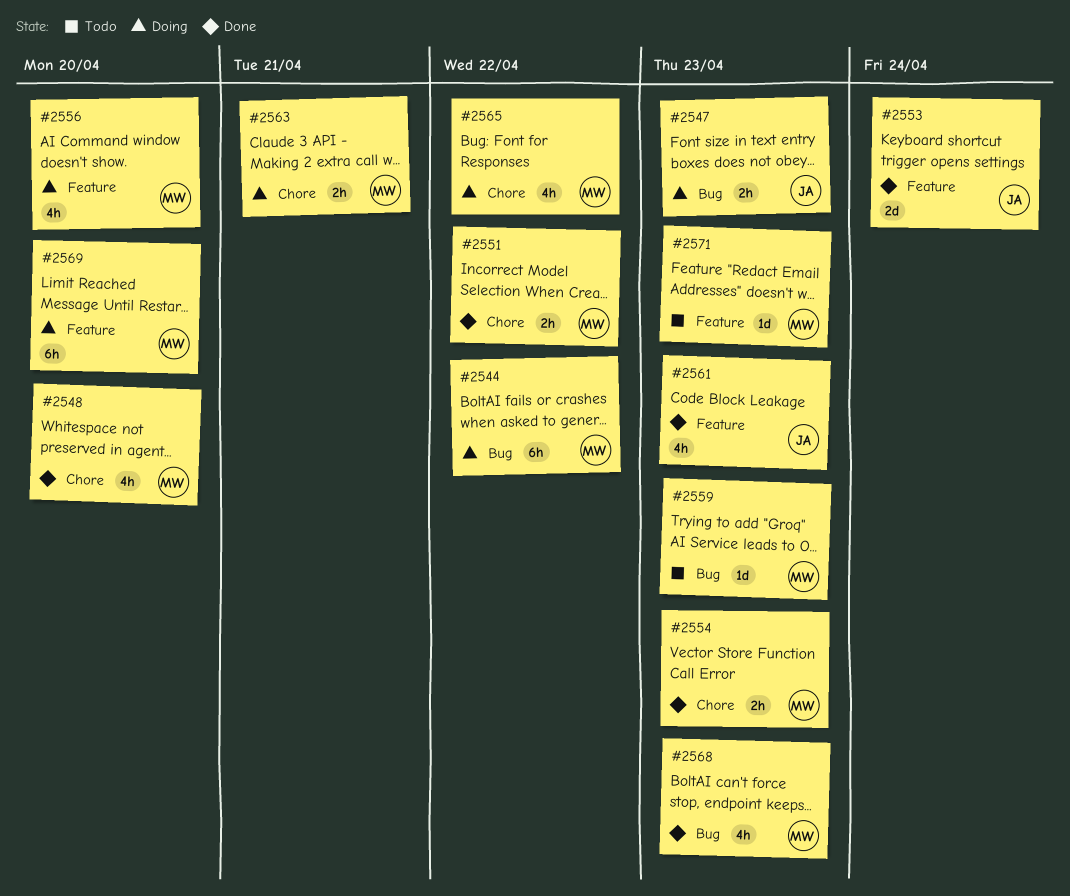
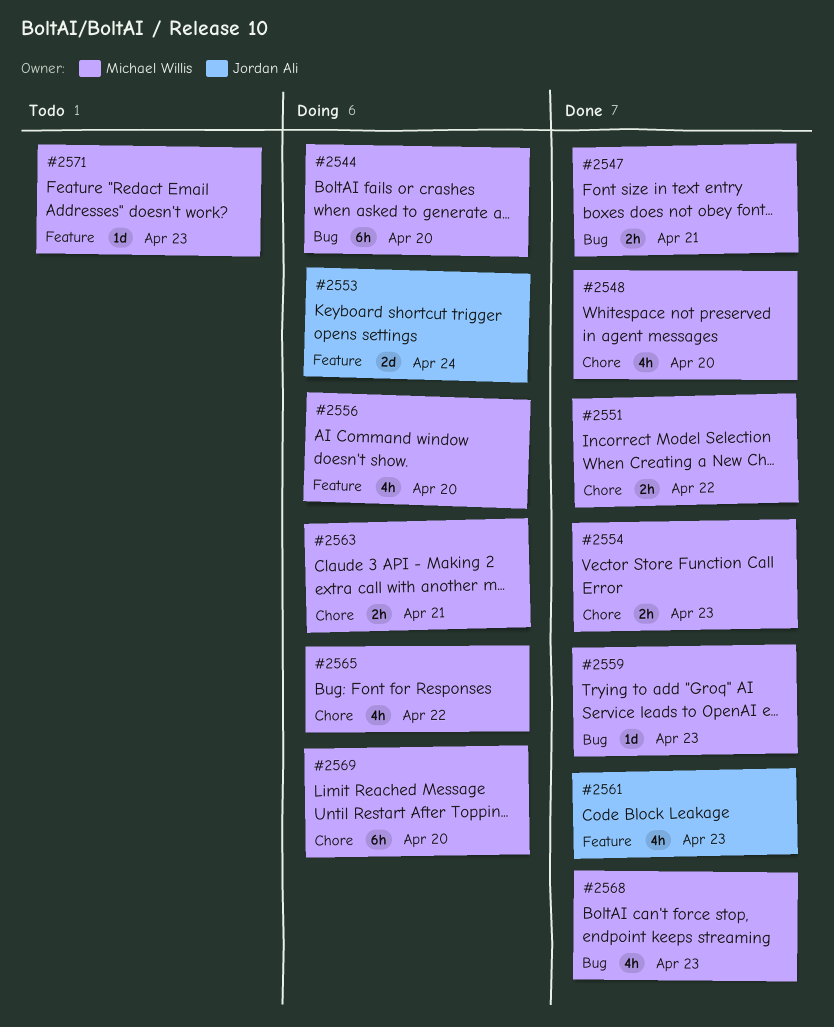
#2544, due: Apr 22 -> Apr 20
#2547, status: Doing -> Done
#2547, owner: Jordan Ali -> Michael Willis
#2547, due: Apr 23 -> Apr 21
#2553, status: Done -> Doing
#2559, status: Todo -> Done
#2569, label: Feature -> Chore

